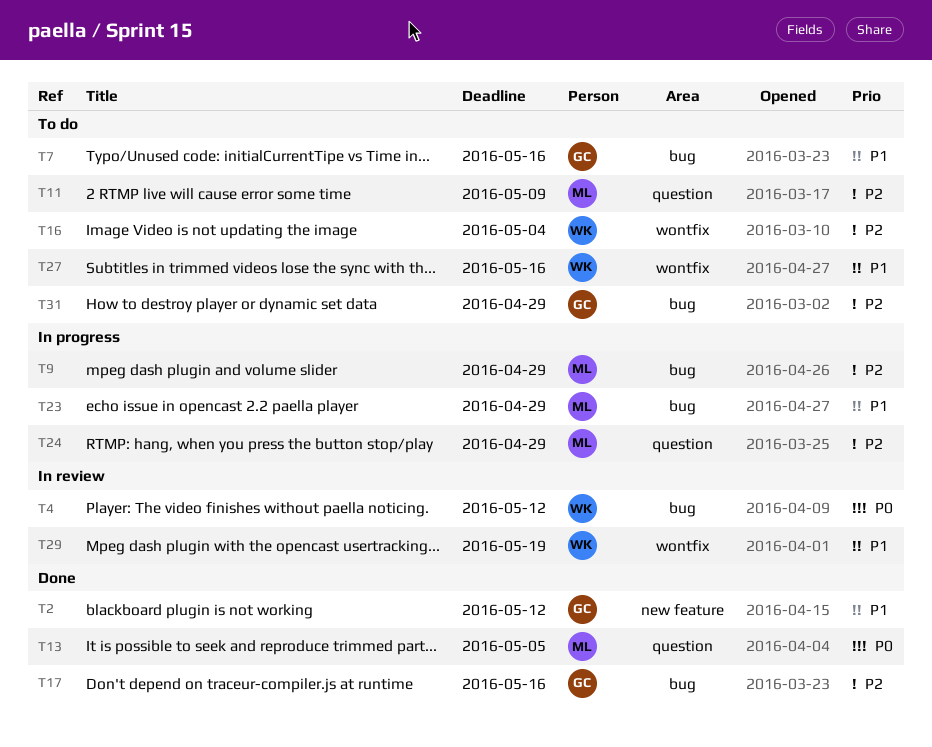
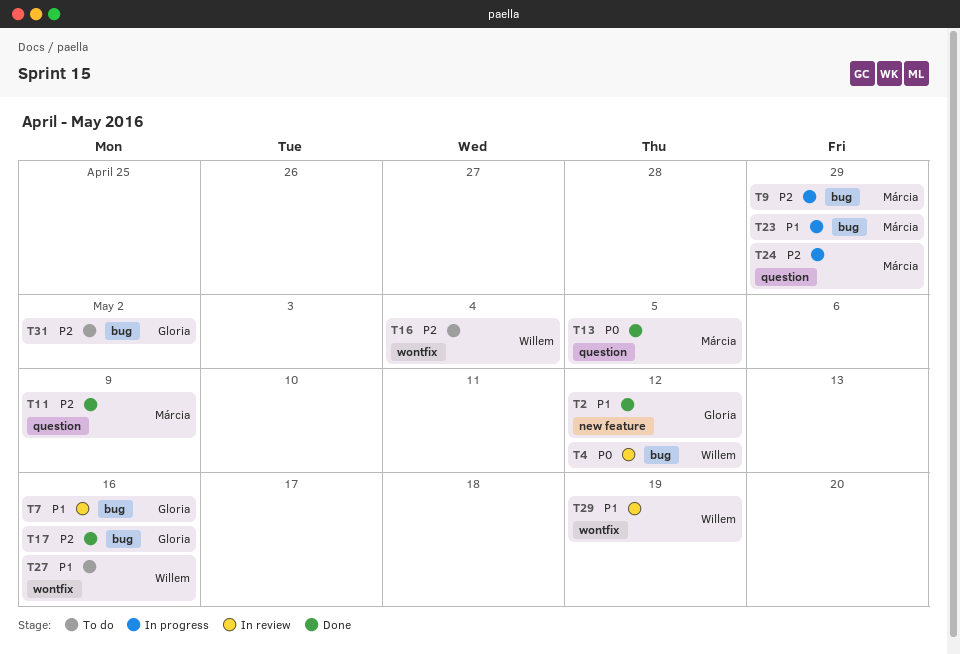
T7, status: To do -> In review
T11, status: To do -> Done
T31, due: Apr 29 -> May 2

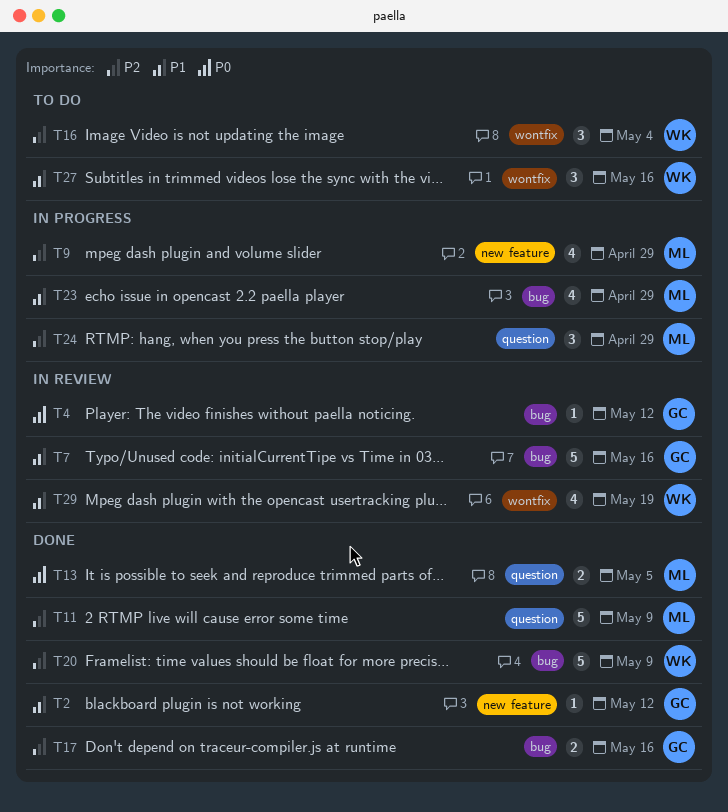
T4, owner: Willem -> Gloria
T9, label: bug -> new feature
T20: none -> present
T31: present -> none

